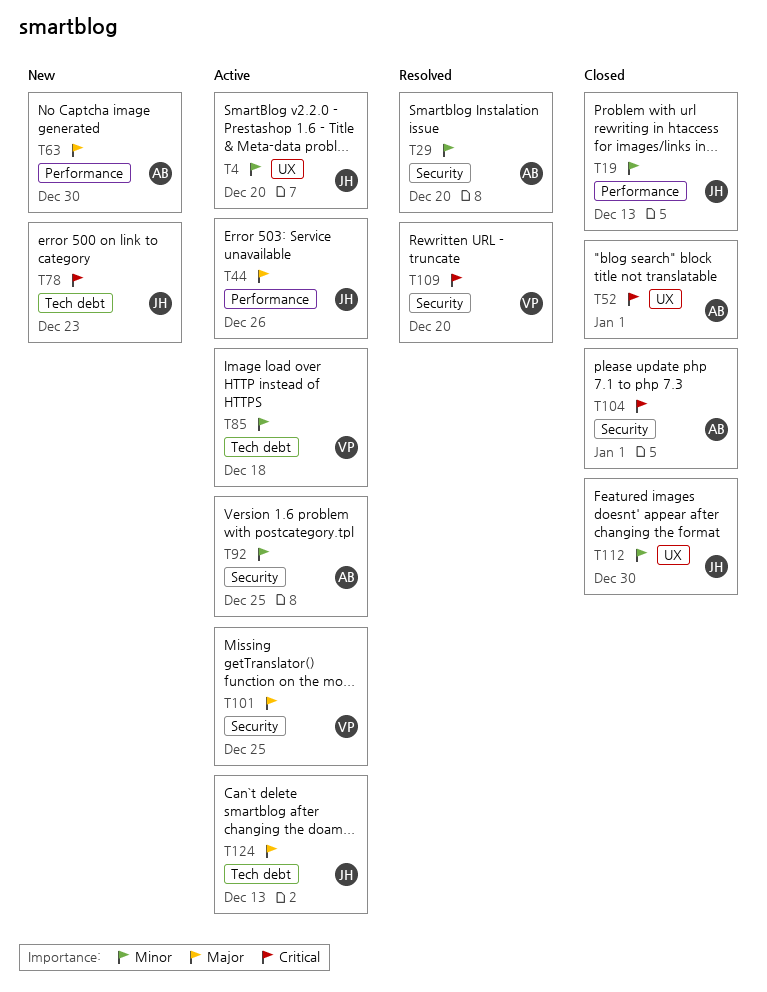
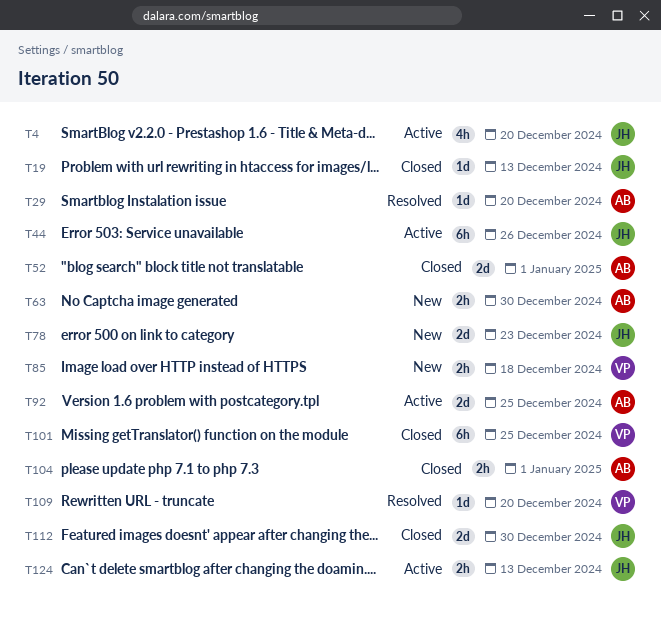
T85, status: Active -> New
T101, status: Active -> Closed

